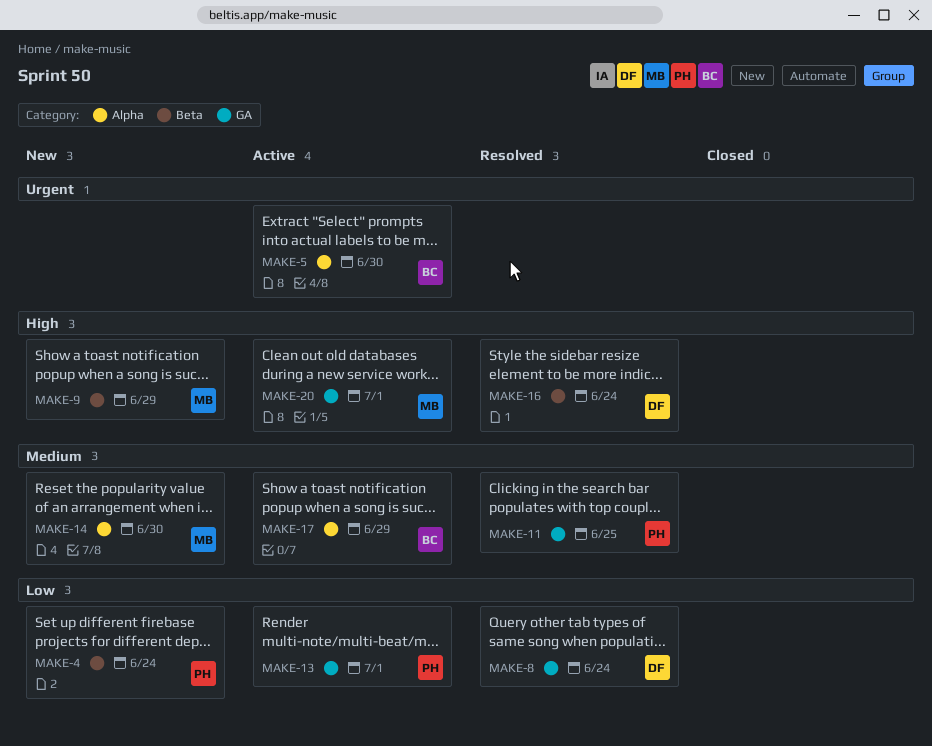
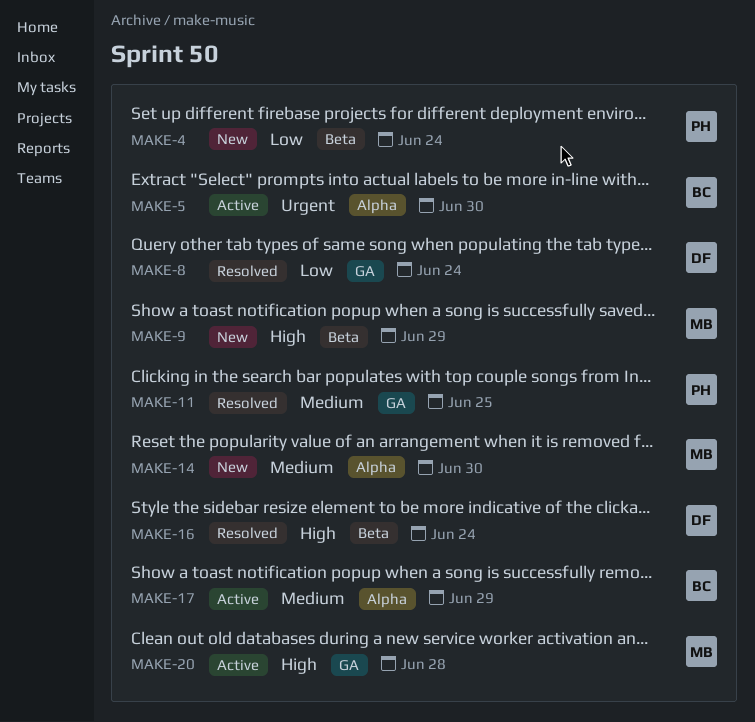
MAKE-13: present -> none
MAKE-20, due: Jul 1 -> Jun 28

